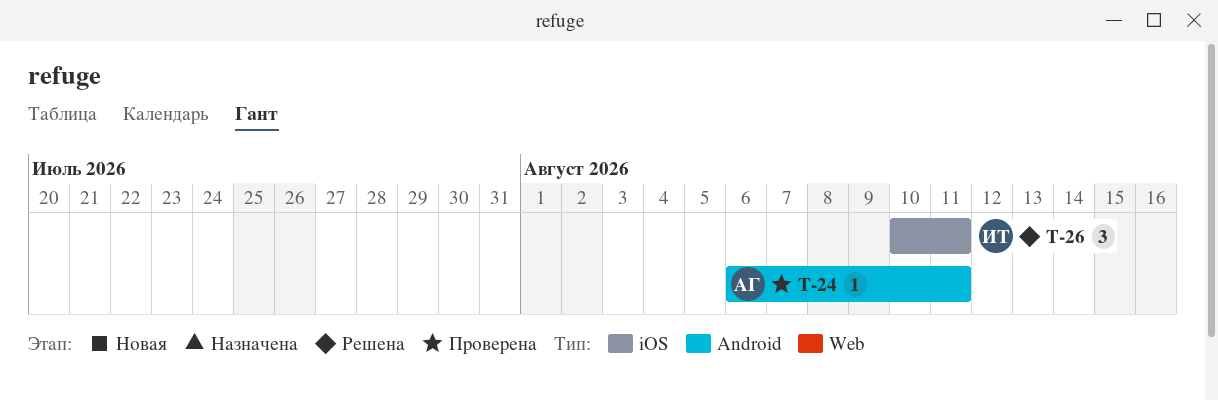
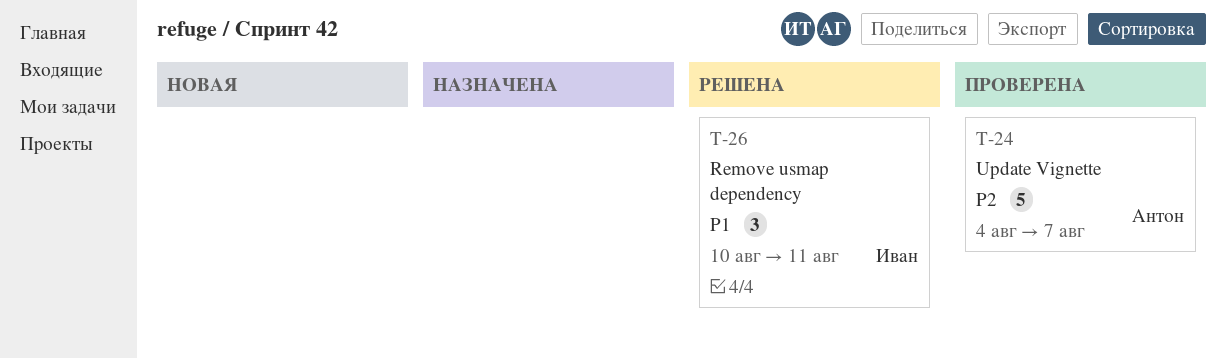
T-24, estimate: 1 -> 5
T-24, start: Aug 6 -> Aug 4
T-24, due: Aug 11 -> Aug 7

